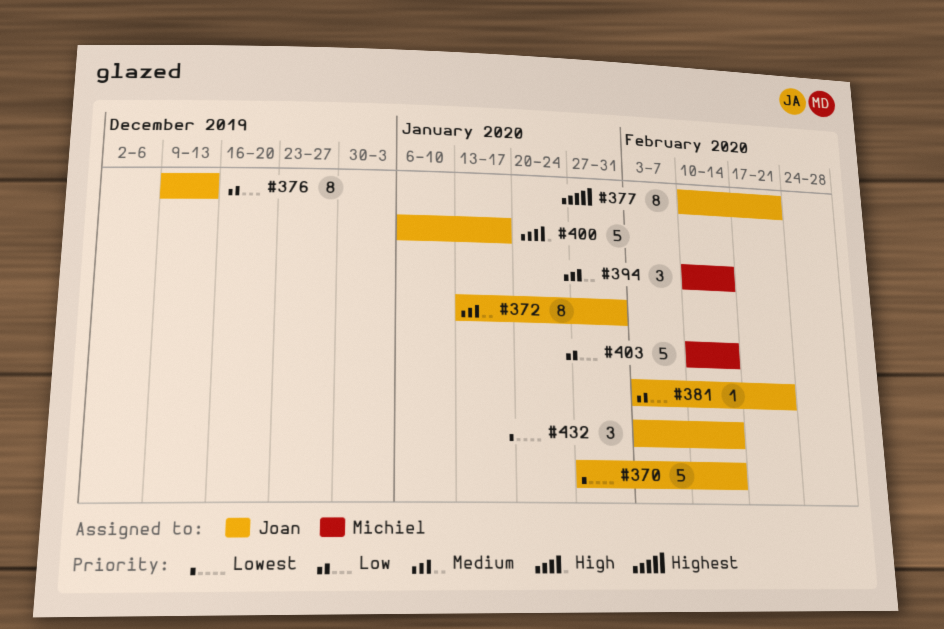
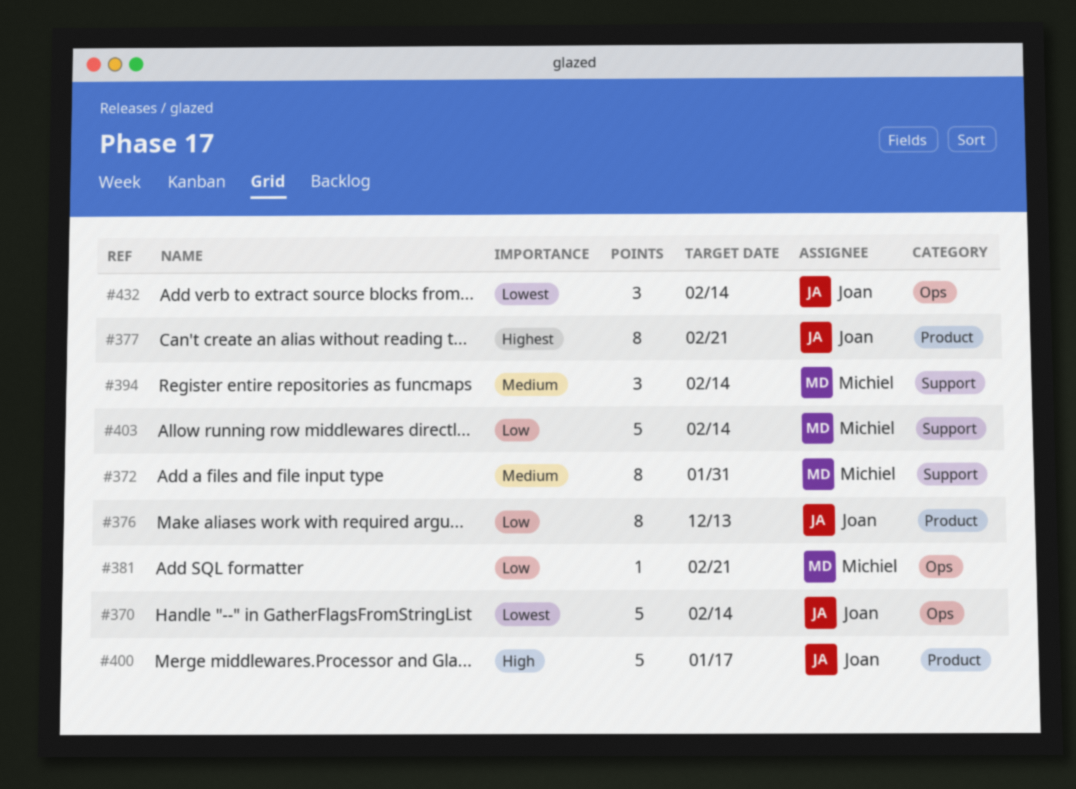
#372, owner: Joan -> Michiel
#381, owner: Joan -> Michiel

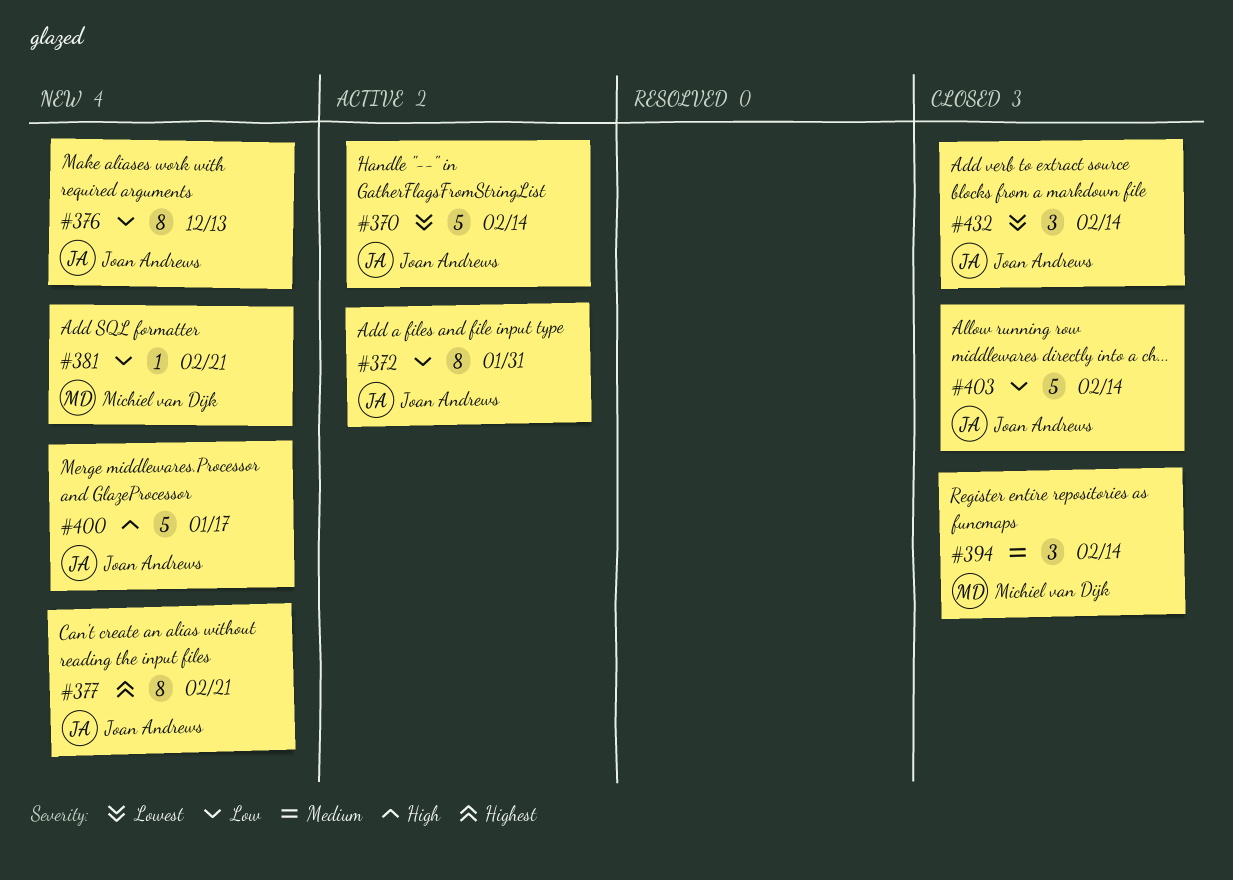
#372, owner: Michiel van Dijk -> Joan Andrews
#372, priority: Medium -> Low
#403, owner: Michiel van Dijk -> Joan Andrews

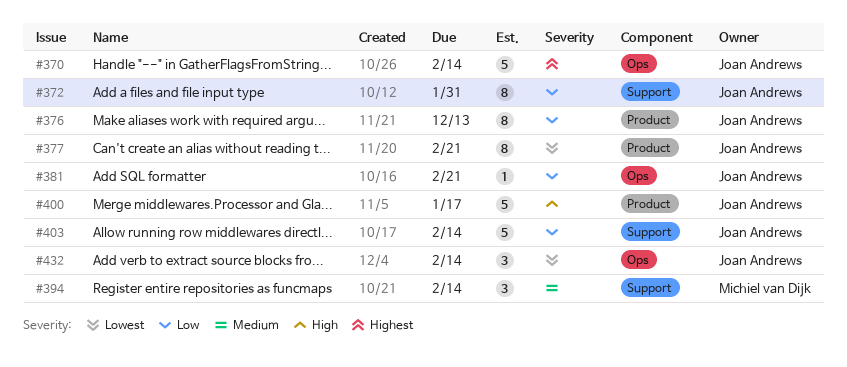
#370, priority: Lowest -> Highest
#377, priority: Highest -> Lowest
#381, owner: Michiel van Dijk -> Joan Andrews

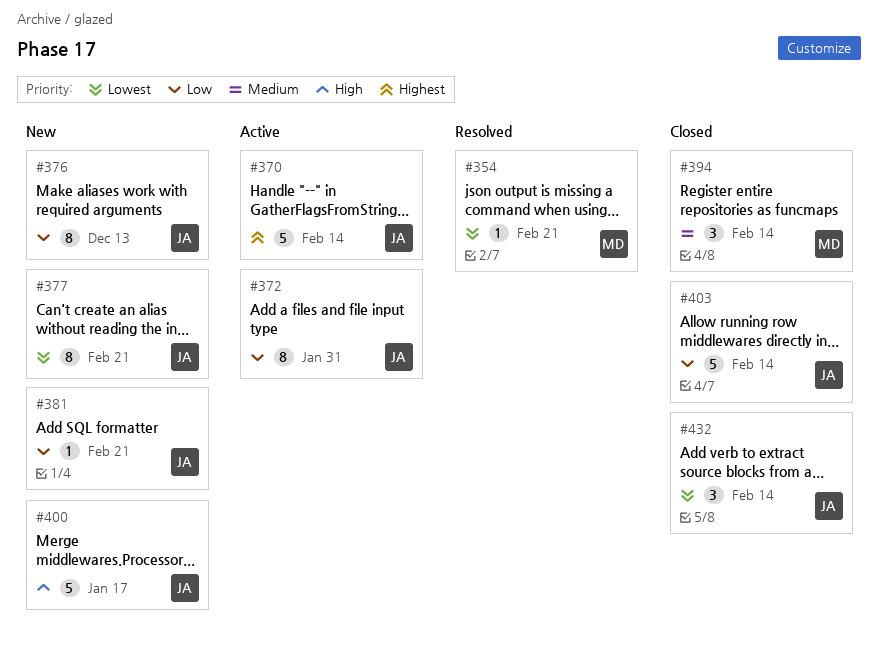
#354: none -> present

